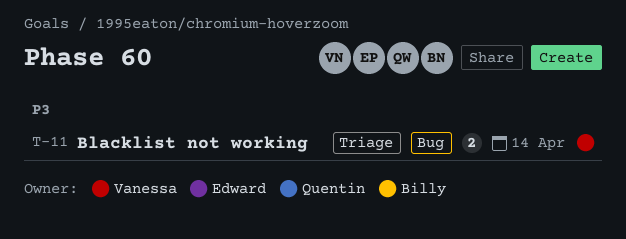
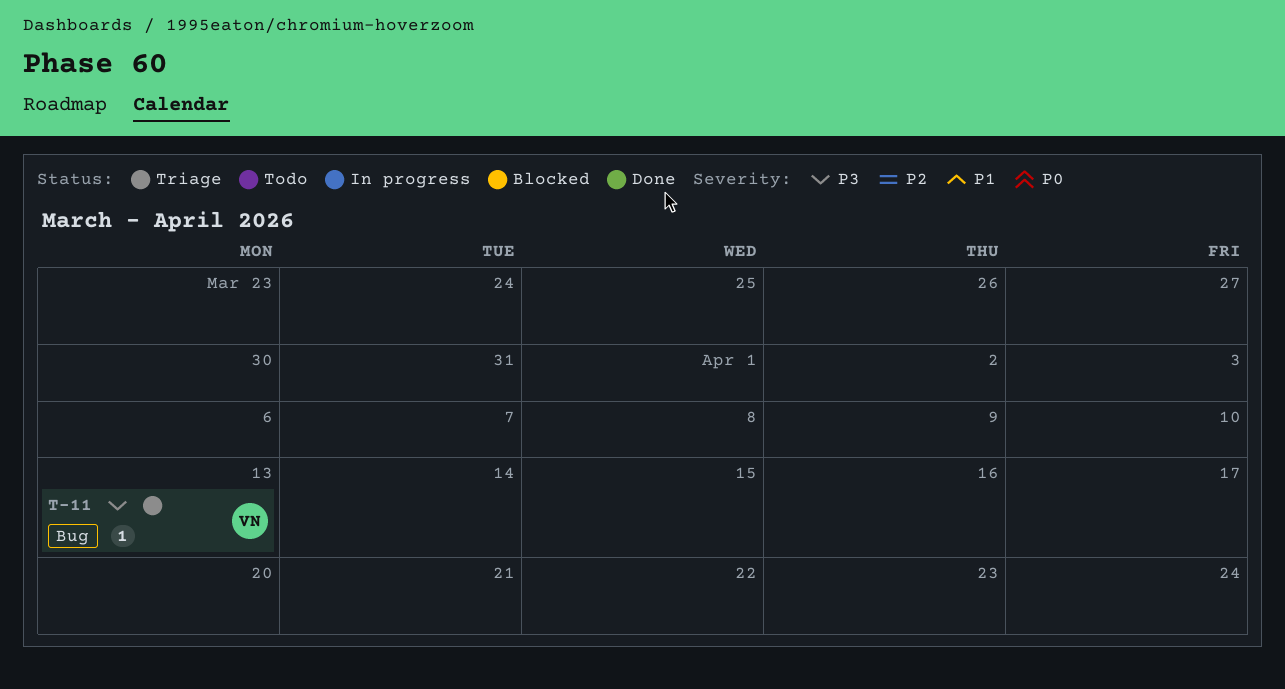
T-11, estimate: 2 -> 1
T-11, due: Apr 14 -> Apr 13

